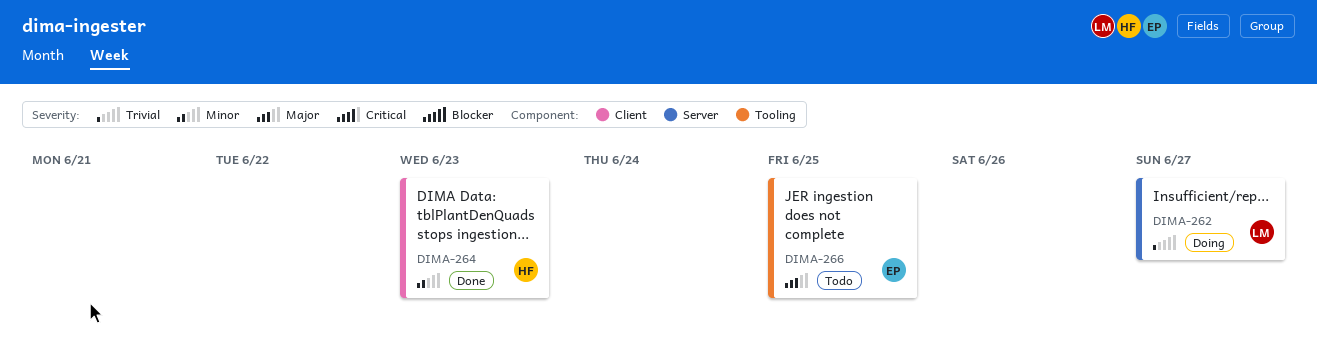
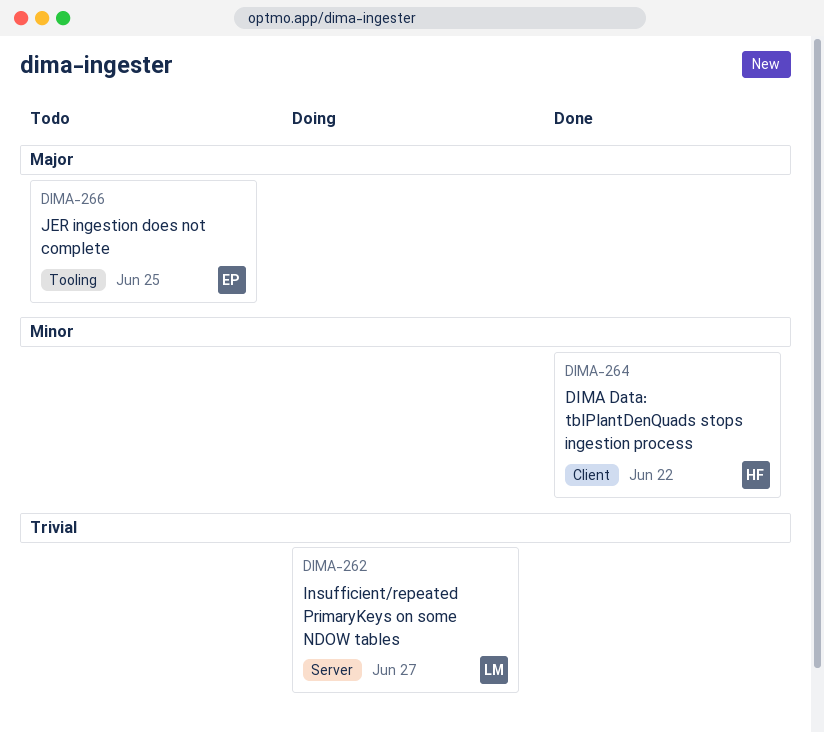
DIMA-264, due: Jun 23 -> Jun 22

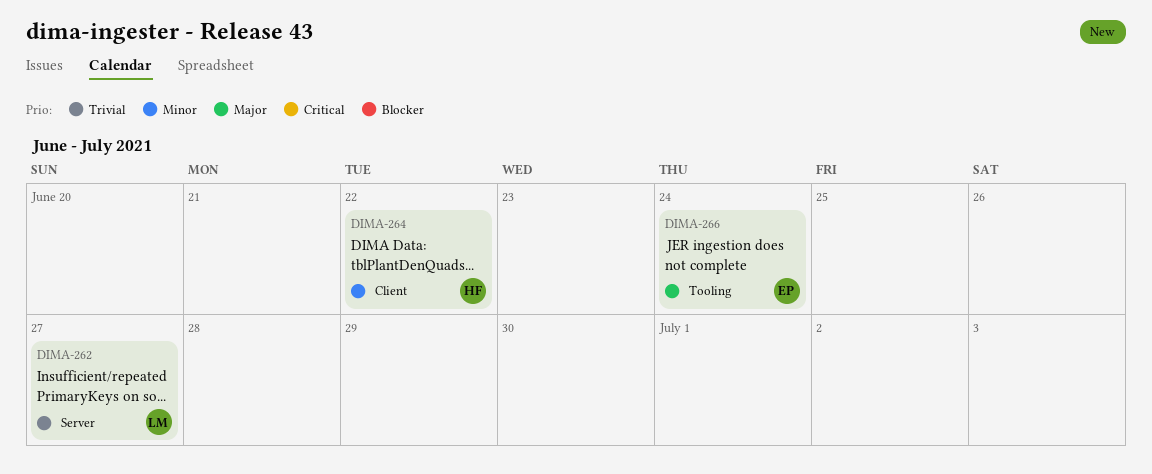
DIMA-266, due: Jun 25 -> Jun 24

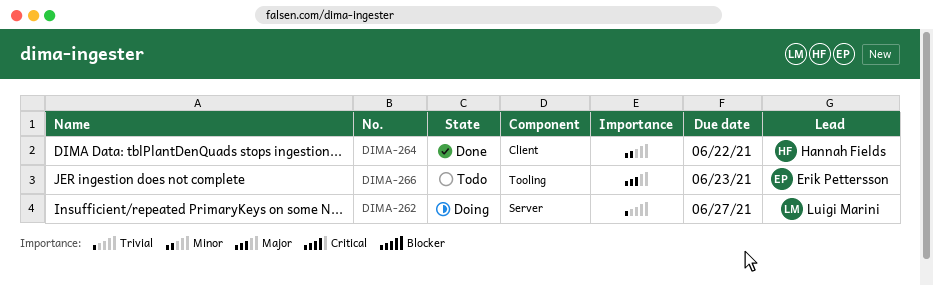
DIMA-266, due: Jun 24 -> Jun 23

